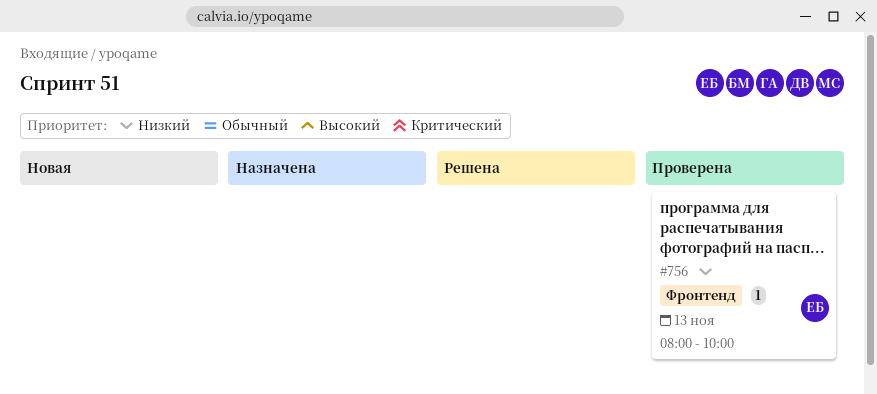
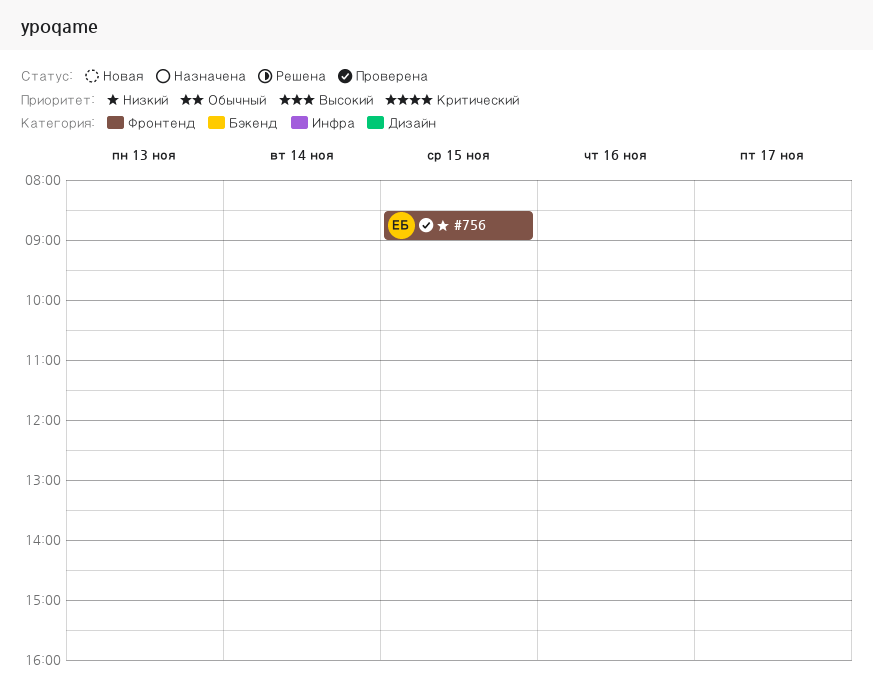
#756, day: Nov 13 -> Nov 15
#756, begins: 08:00 -> 08:30
#756, ends: 10:00 -> 09:00

